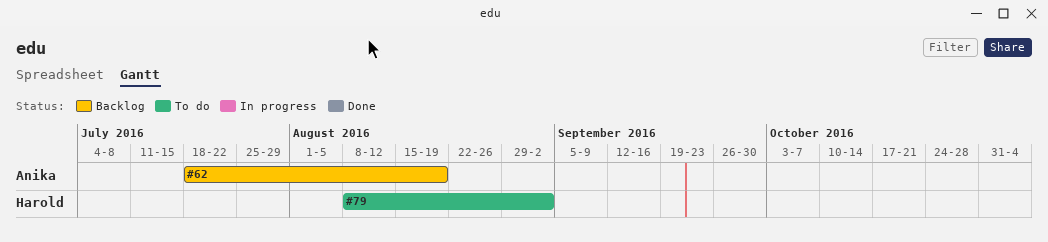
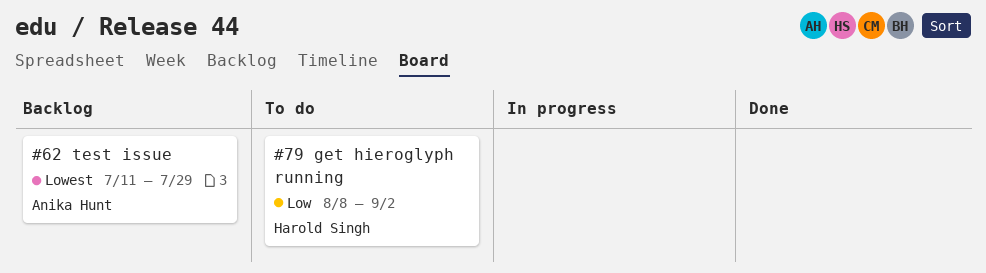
#62, start: Jul 18 -> Jul 11
#62, due: Aug 19 -> Jul 29

